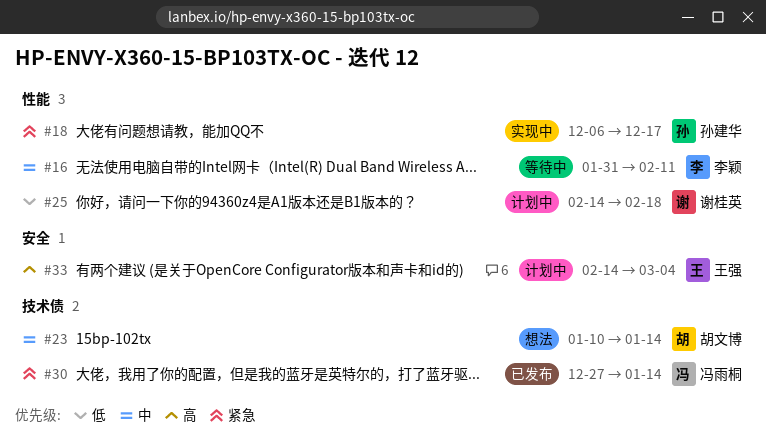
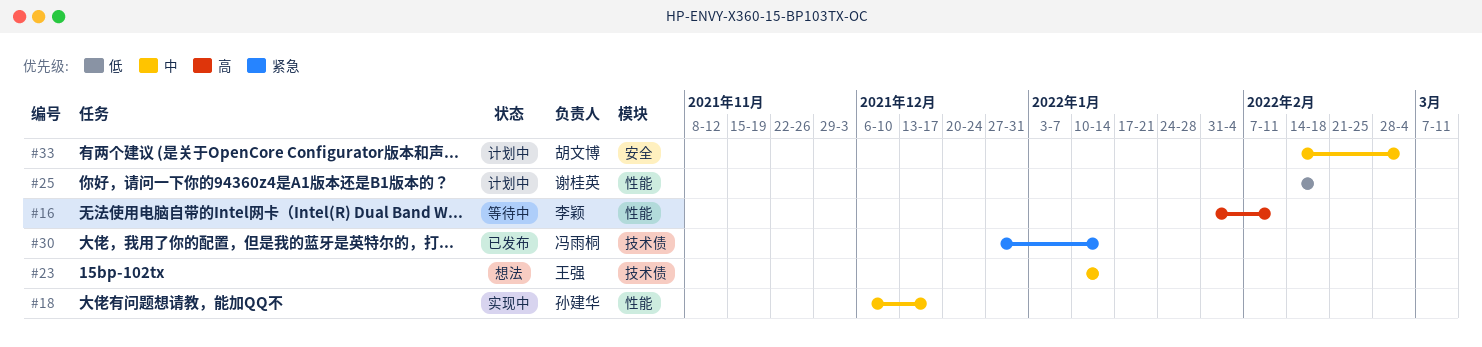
#16, priority: 中 -> 高
#18, priority: 紧急 -> 中
#23, owner: 胡文博 -> 王强
#33, owner: 王强 -> 胡文博
#33, priority: 高 -> 中

